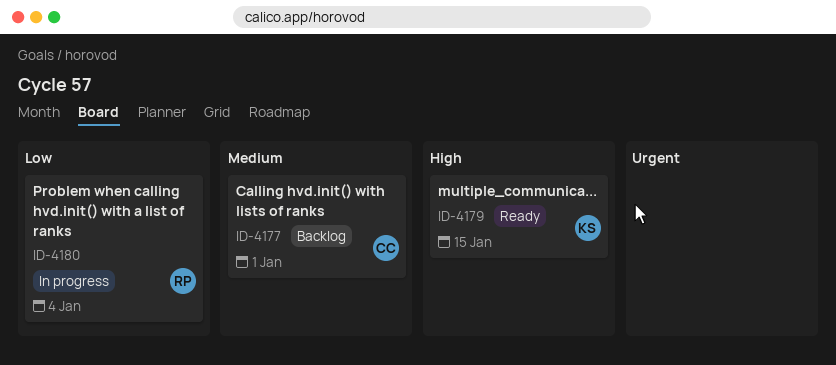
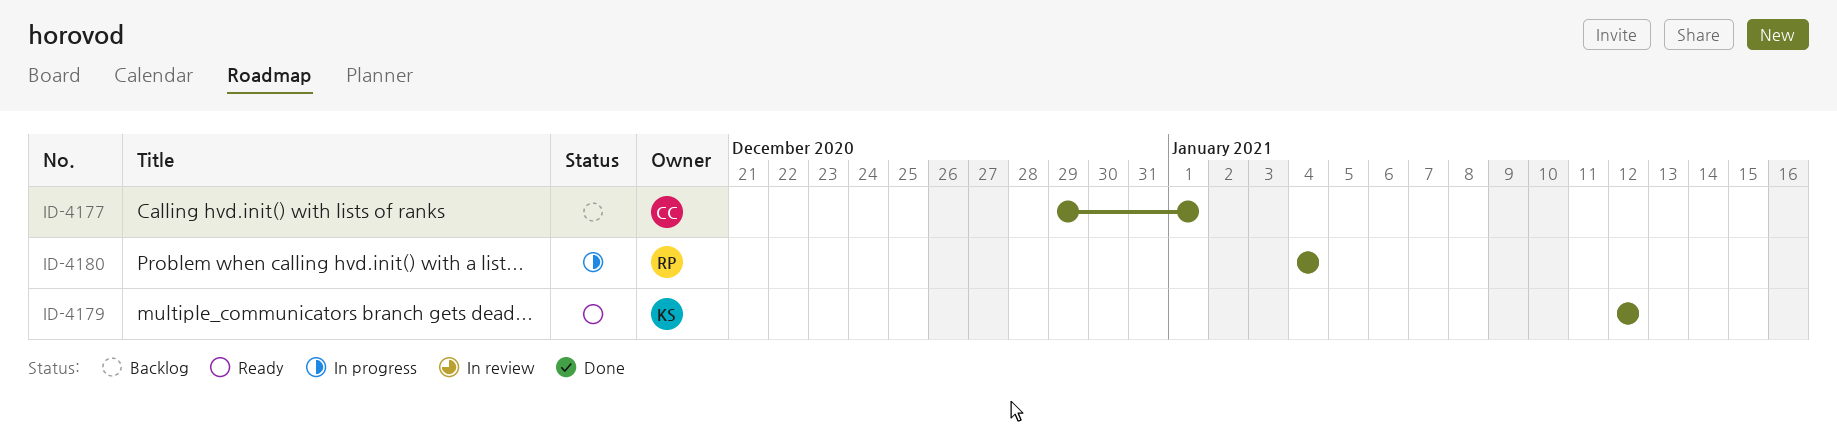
ID-4179, due: Jan 15 -> Jan 12

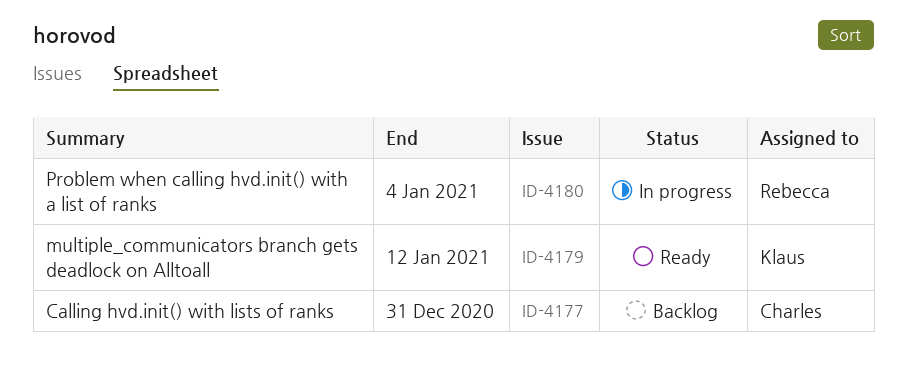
ID-4177, due: Jan 1 -> Dec 31

